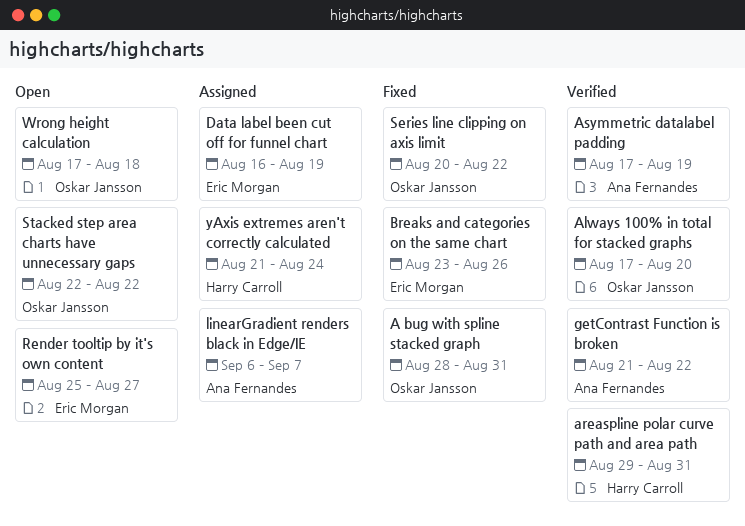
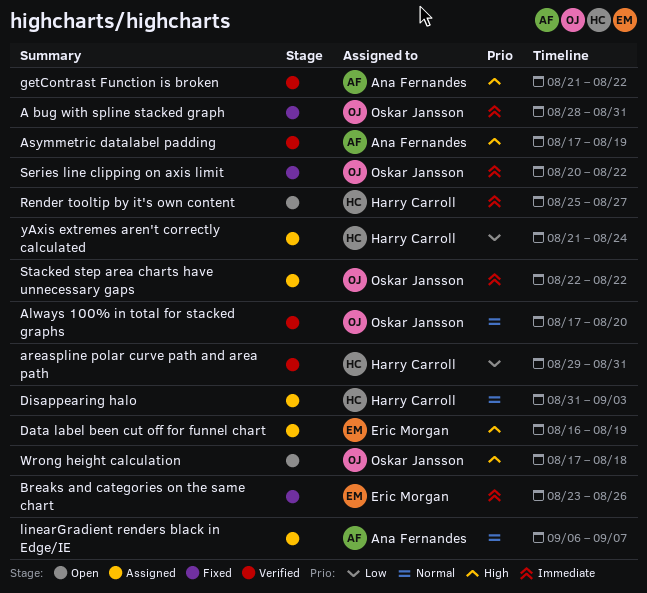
Disappearing halo: none -> present
Render tooltip by it's own content, owner: Eric Morgan -> Harry Carroll
Stacked step area charts have unnecessary gaps, status: Open -> Assigned

